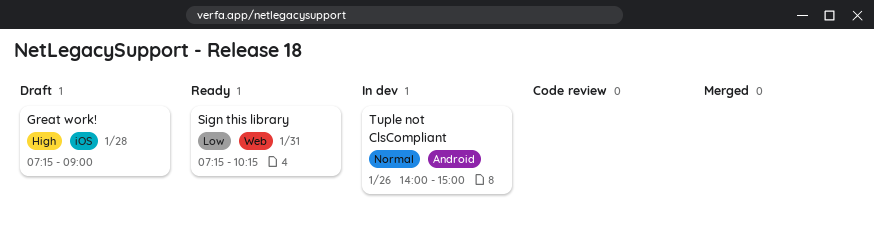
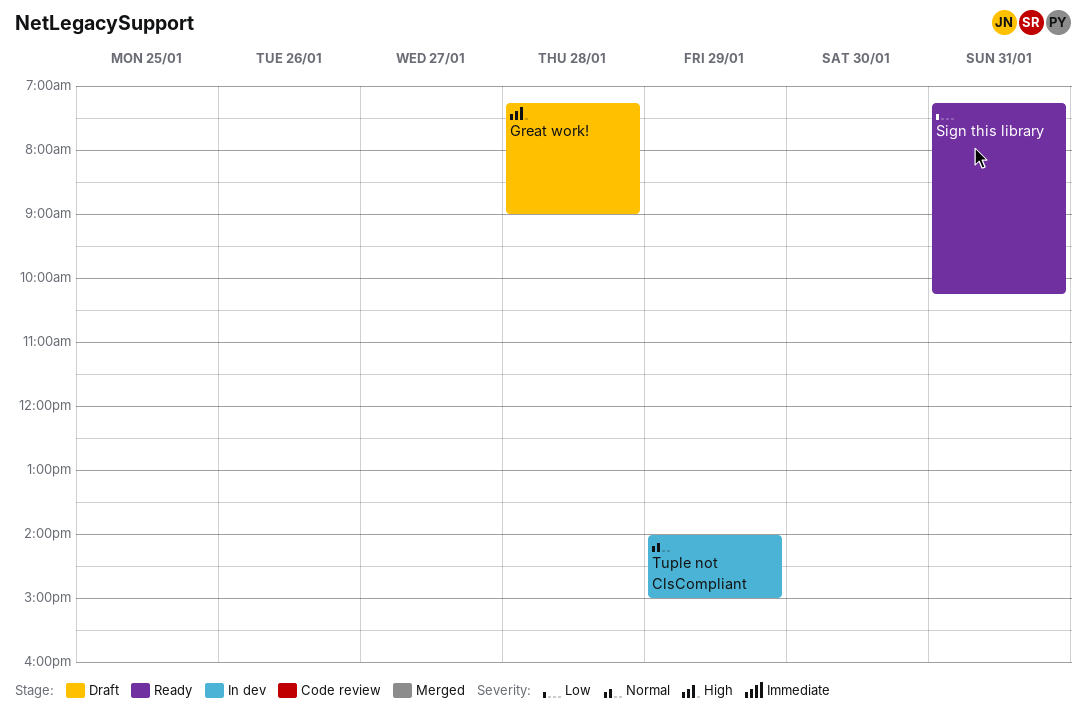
Tuple not ClsCompliant, day: Jan 26 -> Jan 29

